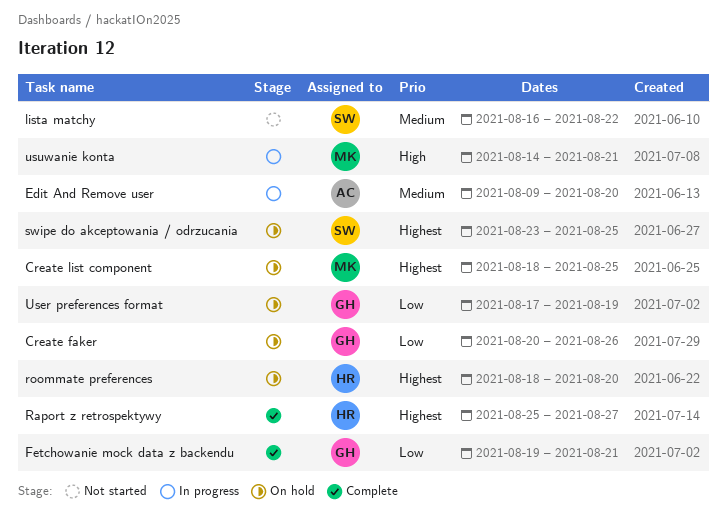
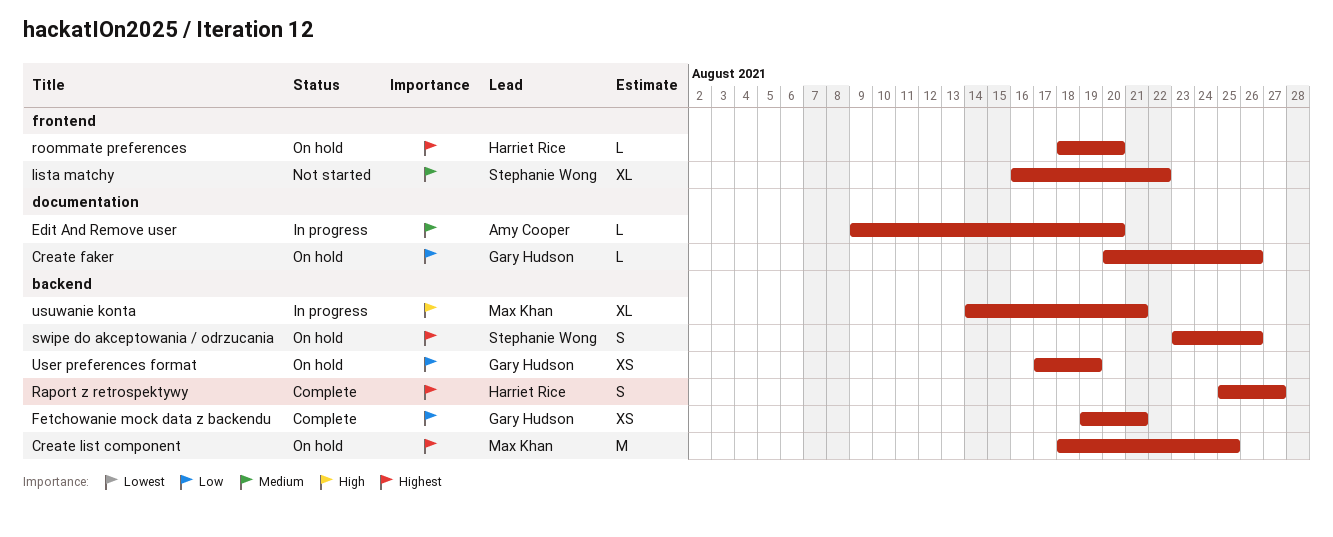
swipe do akceptowania / odrzucania, due: Aug 25 -> Aug 26

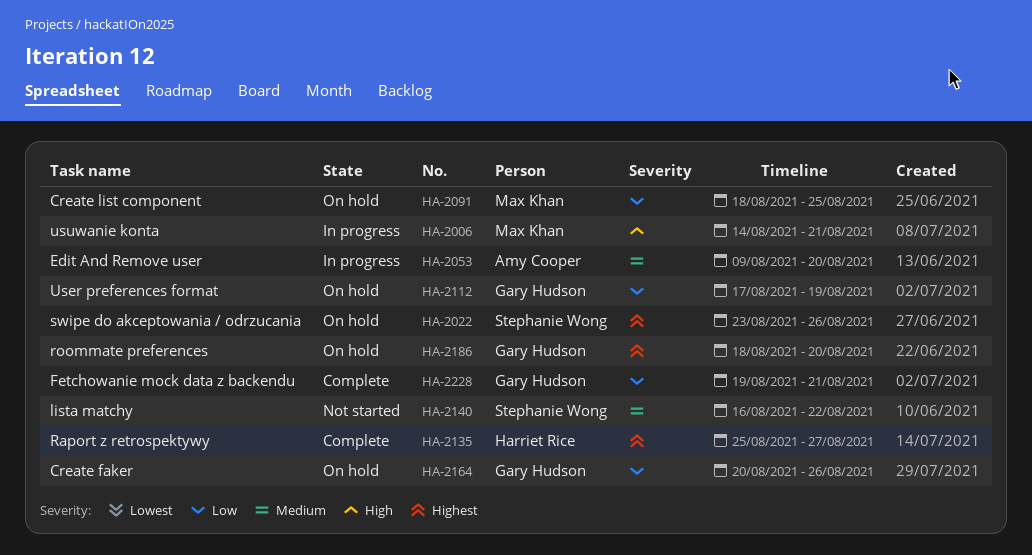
Create list component, priority: Highest -> Low
roommate preferences, owner: Harriet Rice -> Gary Hudson

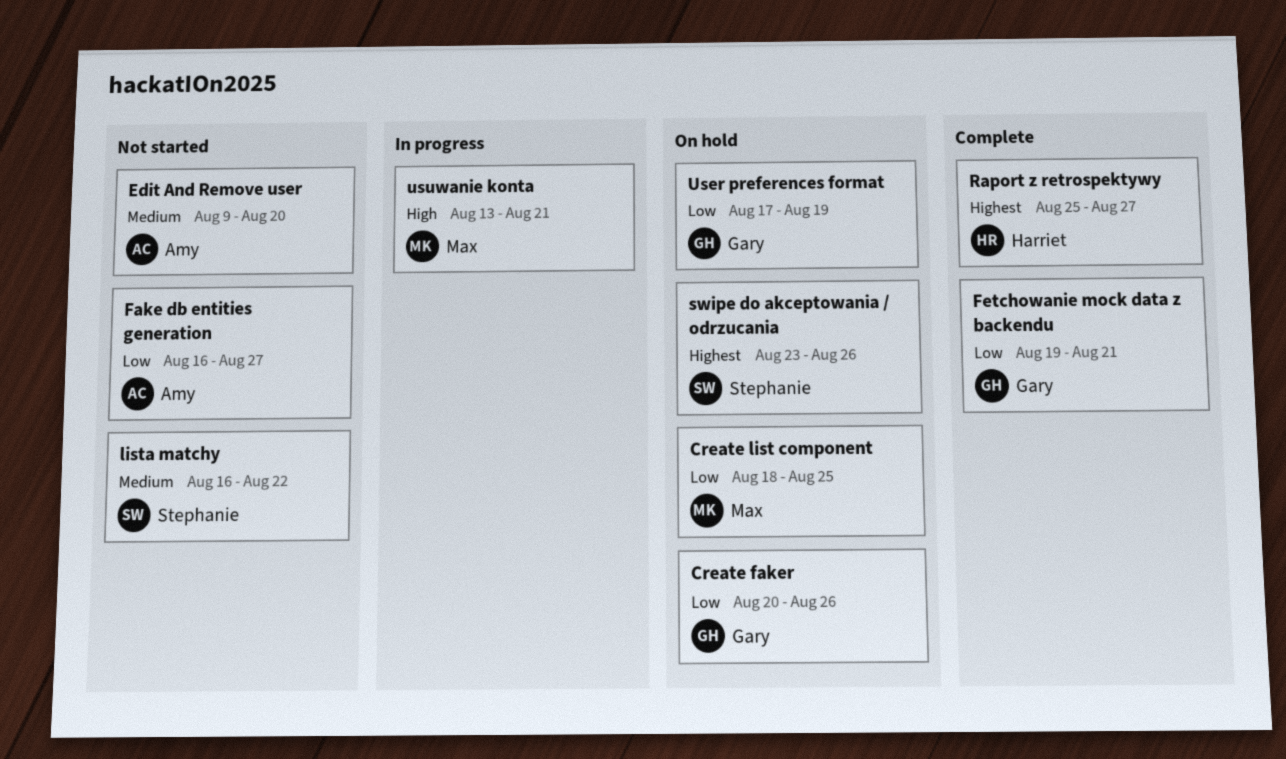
Edit And Remove user, status: In progress -> Not started
Fake db entities generation: none -> present
roommate preferences: present -> none
usuwanie konta, start: Aug 14 -> Aug 13

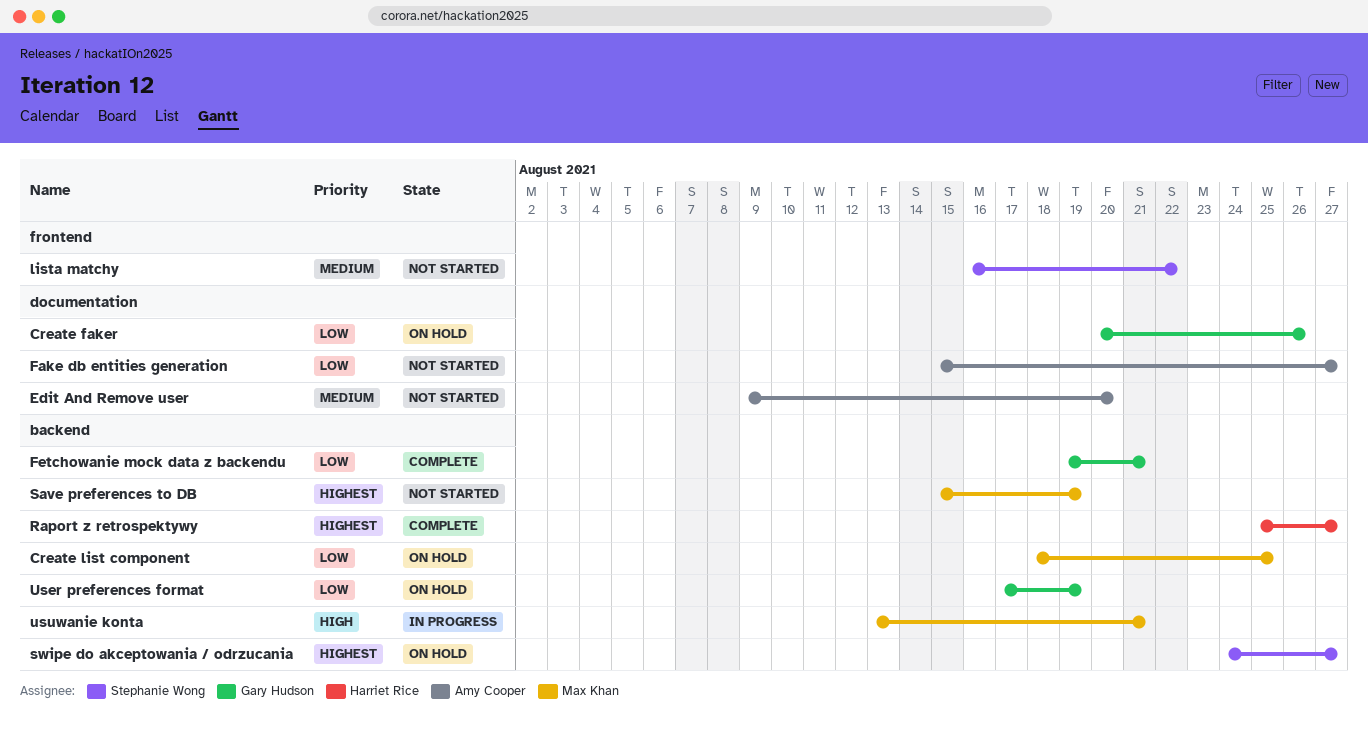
Fake db entities generation, start: Aug 16 -> Aug 15
Save preferences to DB: none -> present
swipe do akceptowania / odrzucania, start: Aug 23 -> Aug 24
swipe do akceptowania / odrzucania, due: Aug 26 -> Aug 27

